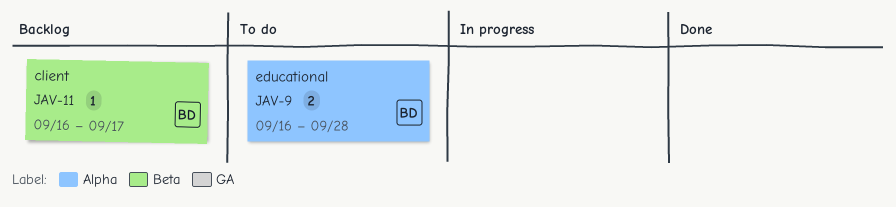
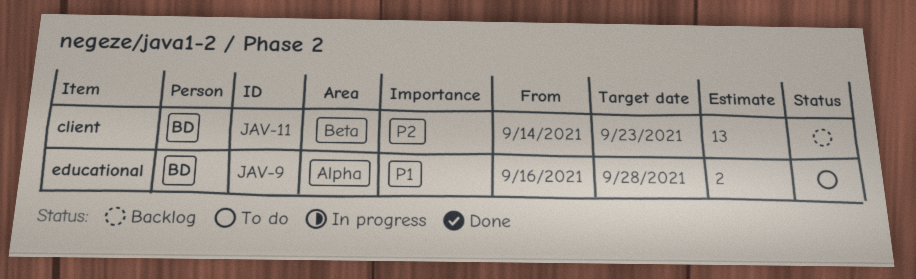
JAV-11, estimate: 1 -> 13
JAV-11, start: Sep 16 -> Sep 14
JAV-11, due: Sep 17 -> Sep 23

